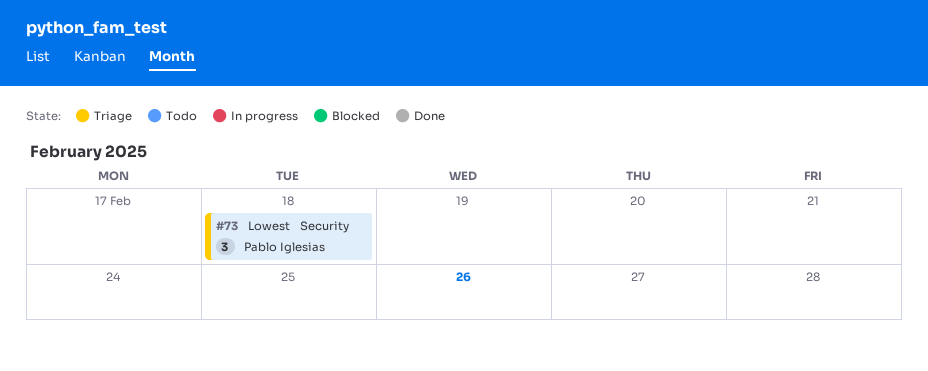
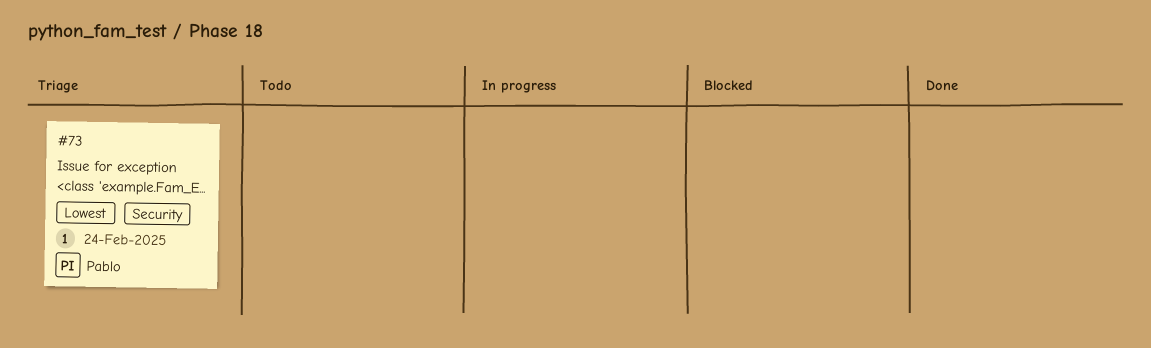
#73, estimate: 3 -> 1
#73, due: Feb 18 -> Feb 24

